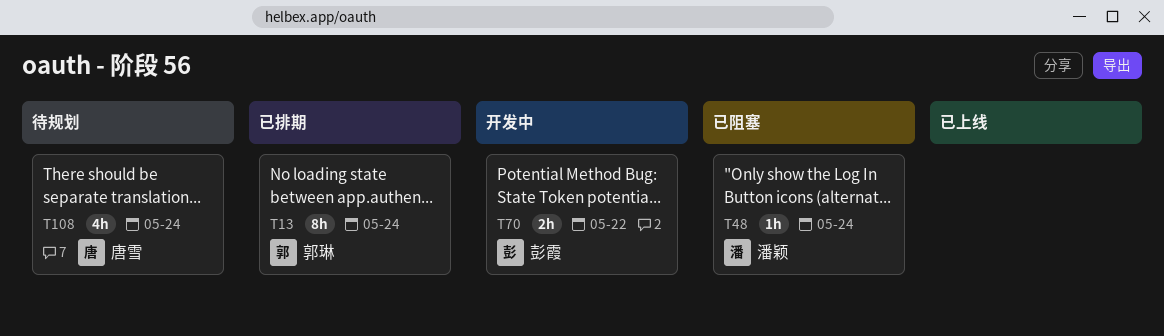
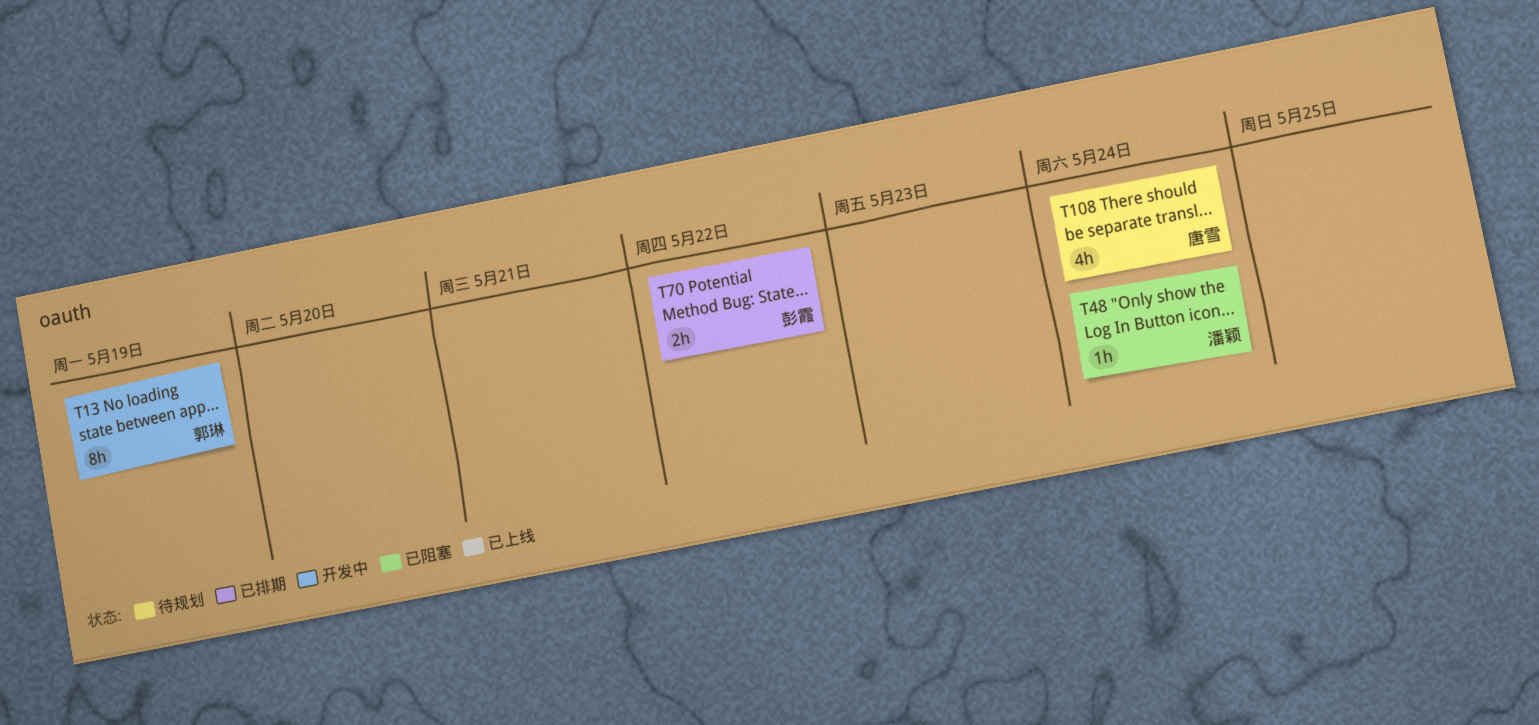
T13, status: 已排期 -> 开发中
T13, due: May 24 -> May 19
T70, status: 开发中 -> 已排期

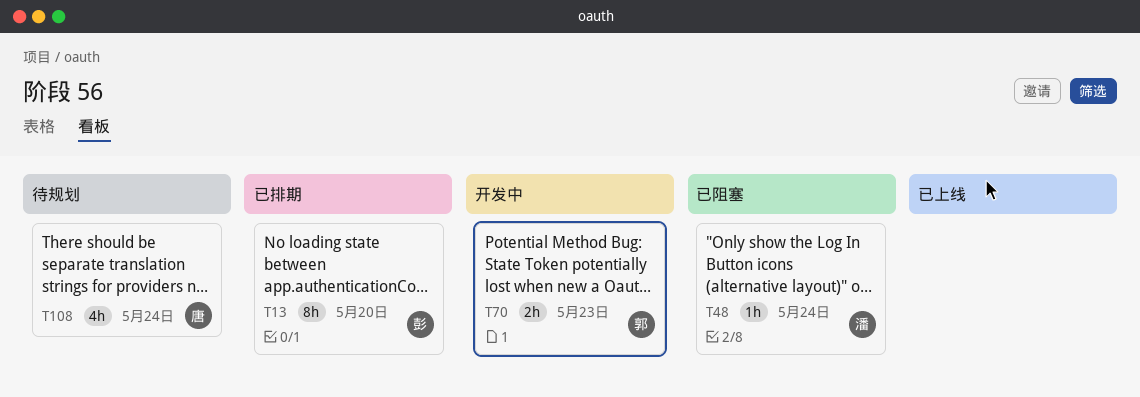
T13, status: 开发中 -> 已排期
T13, owner: 郭琳 -> 彭霞
T13, due: May 19 -> May 20
T70, status: 已排期 -> 开发中
T70, owner: 彭霞 -> 郭琳
T70, due: May 22 -> May 23

